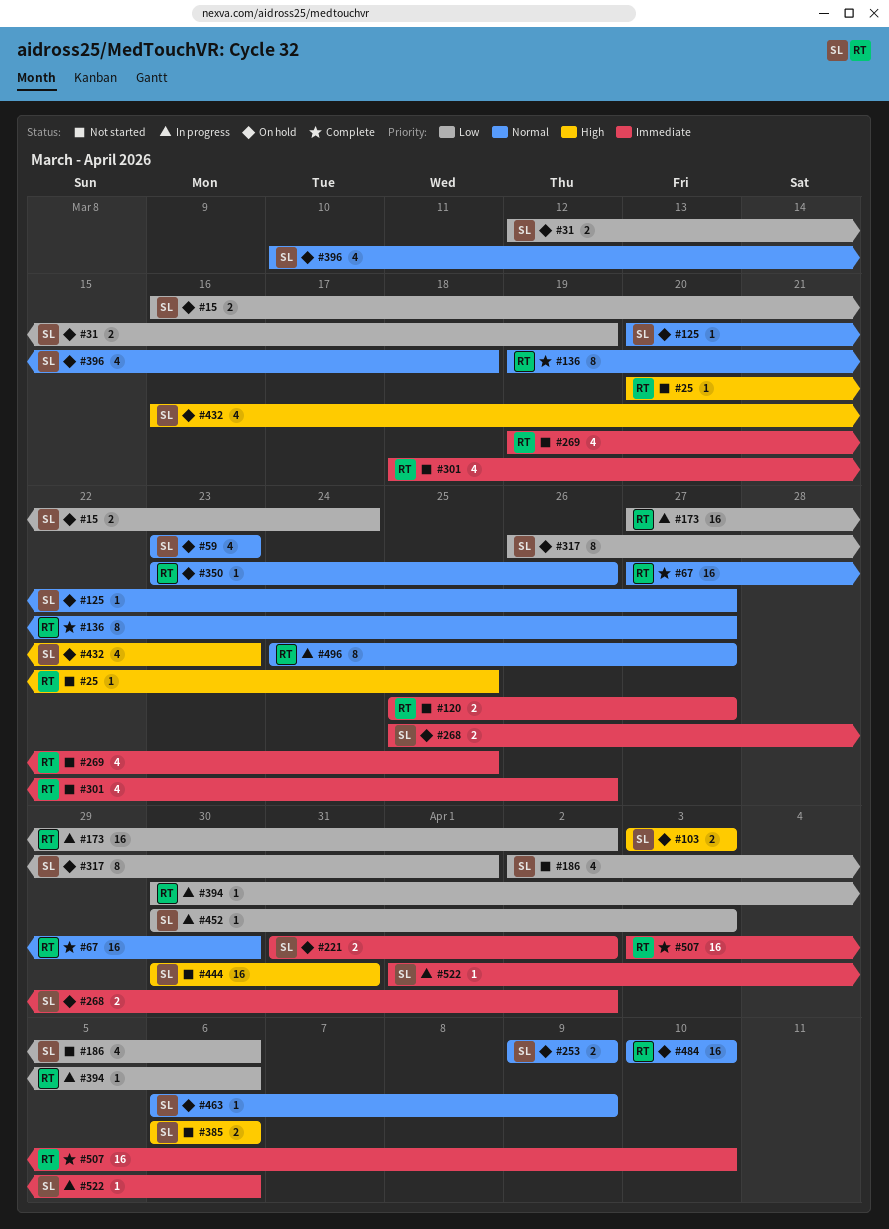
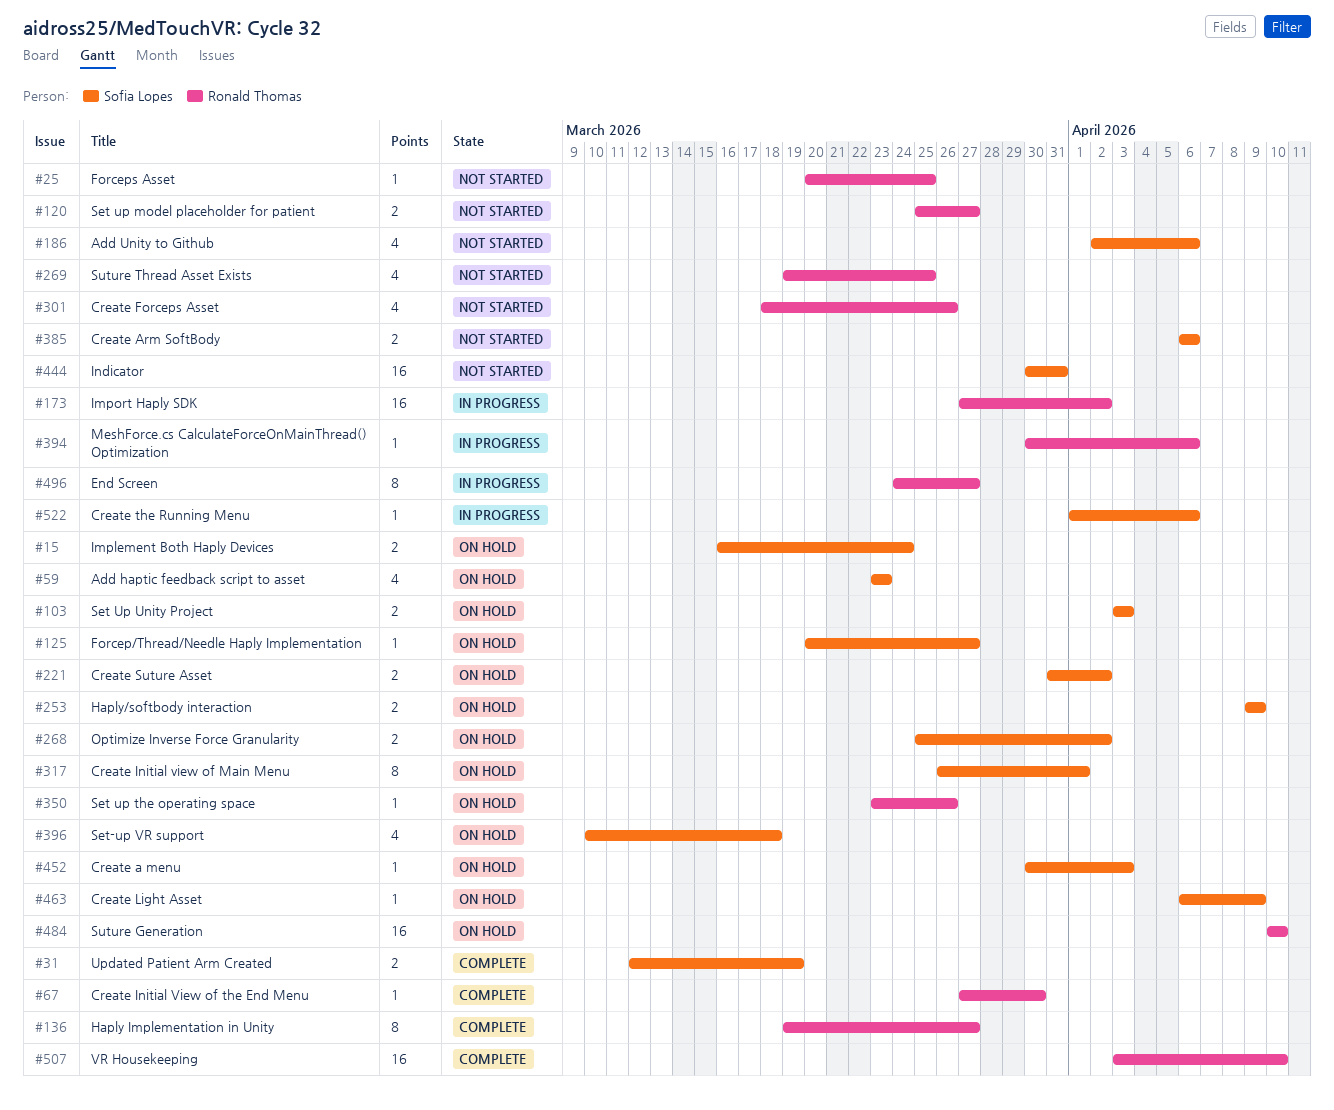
#31, status: On hold -> Complete
#67, estimate: 16 -> 1
#432: present -> none
#452, status: In progress -> On hold

